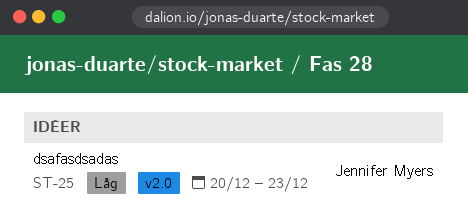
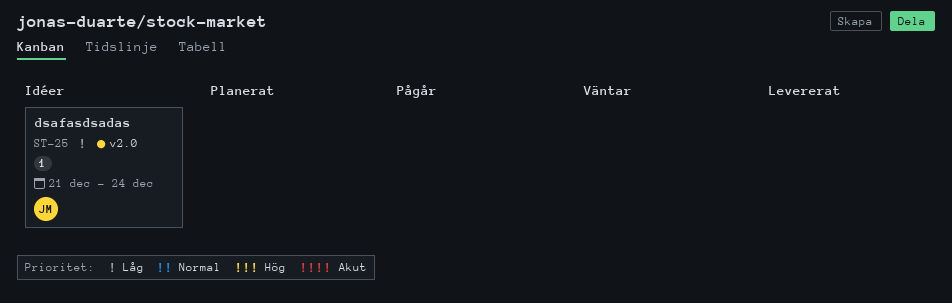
ST-25, start: Dec 20 -> Dec 21
ST-25, due: Dec 23 -> Dec 24

